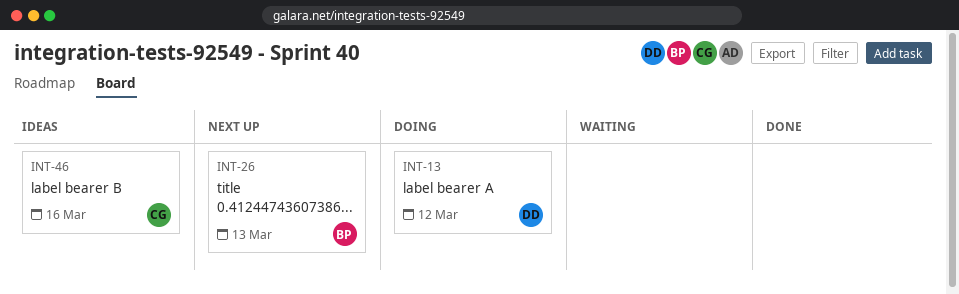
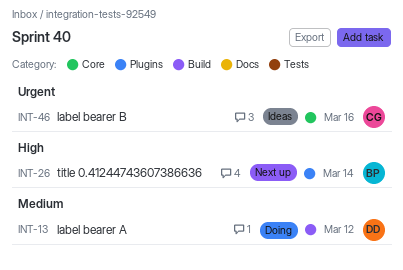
INT-26, due: Mar 13 -> Mar 14

